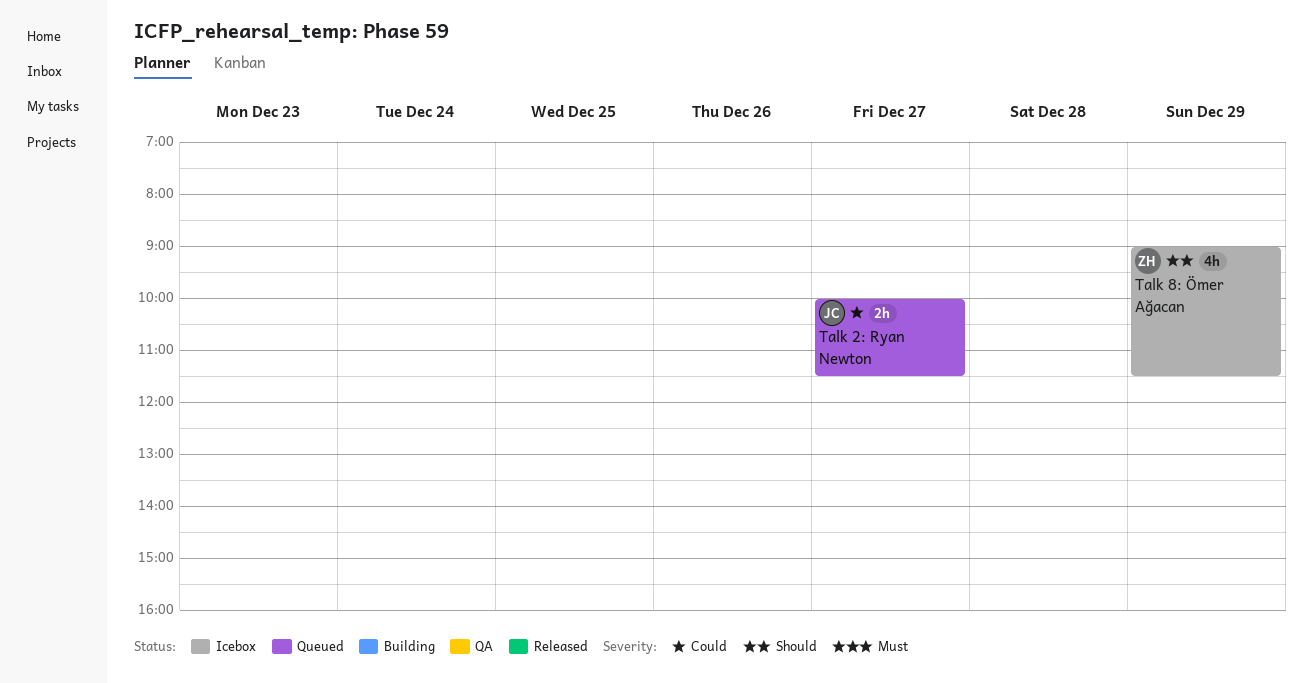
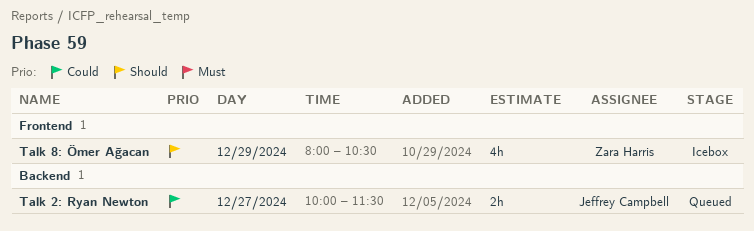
Talk 8: Ömer Ağacan, begins: 09:00 -> 08:00
Talk 8: Ömer Ağacan, ends: 11:30 -> 10:30

